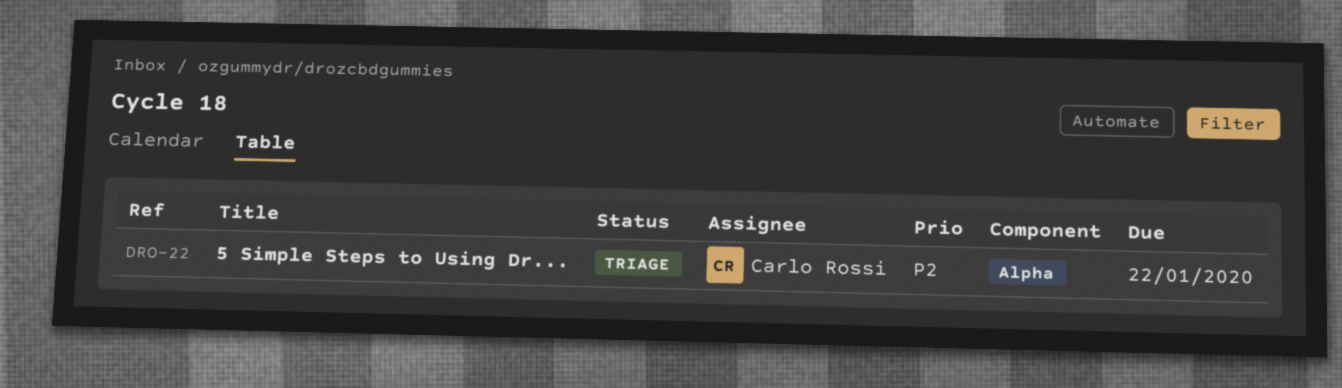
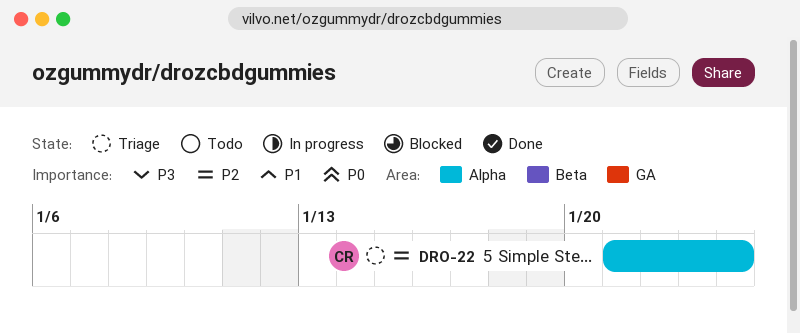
DRO-22, due: Jan 22 -> Jan 24

